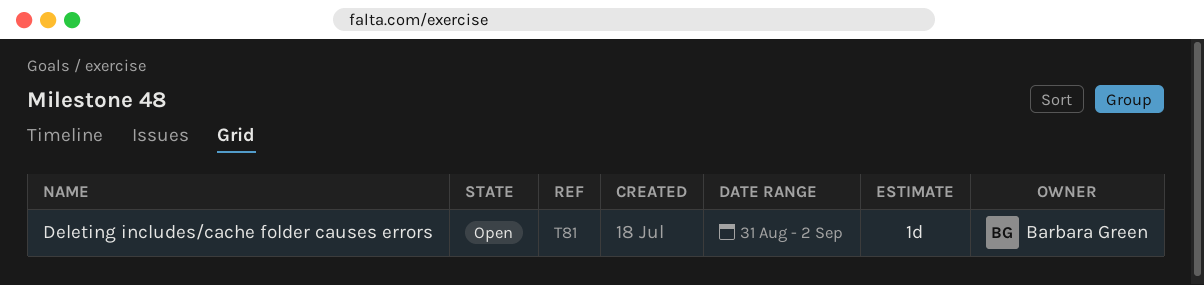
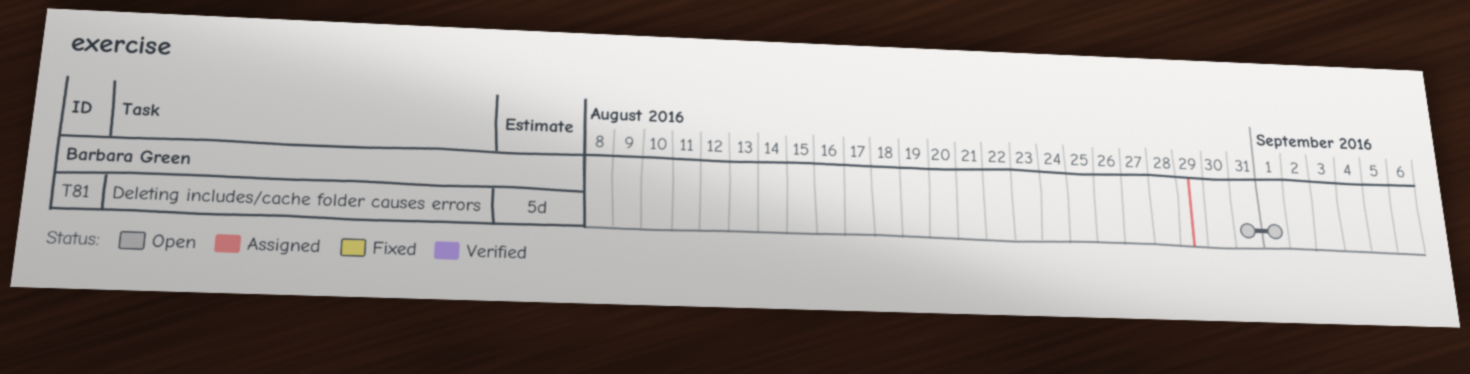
T81, estimate: 1d -> 5d
T81, due: Sep 2 -> Sep 1

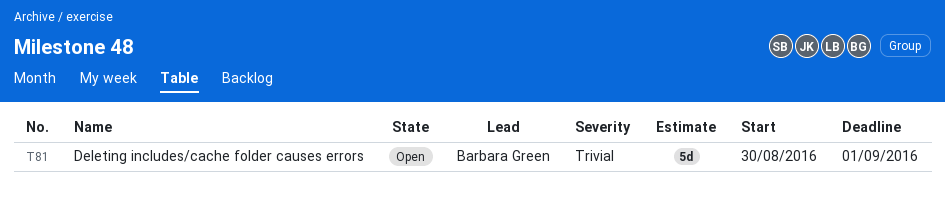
T81, start: Aug 31 -> Aug 30

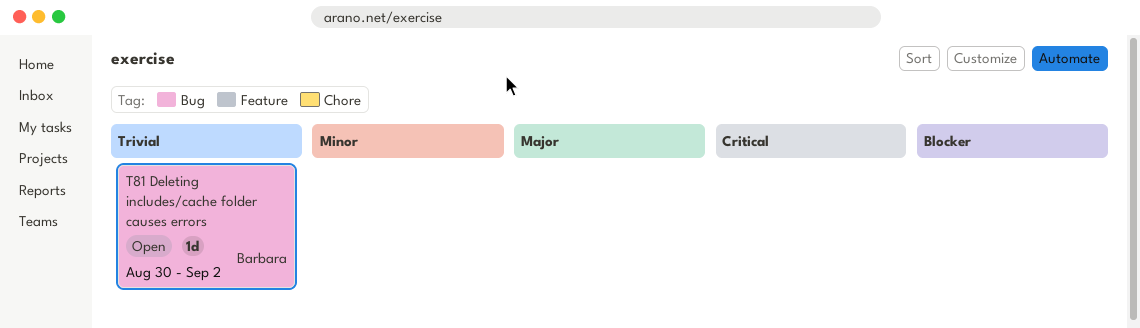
T81, estimate: 5d -> 1d
T81, due: Sep 1 -> Sep 2

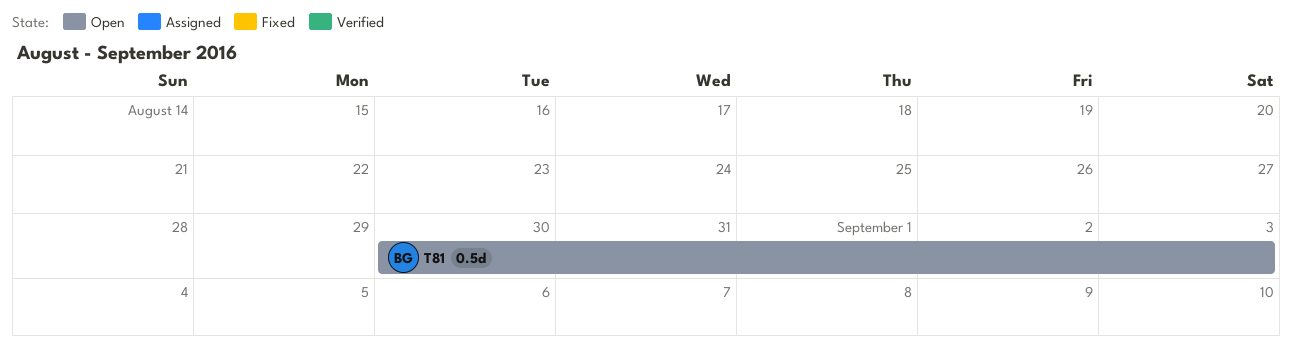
T81, estimate: 1d -> 0.5d
T81, due: Sep 2 -> Sep 3

